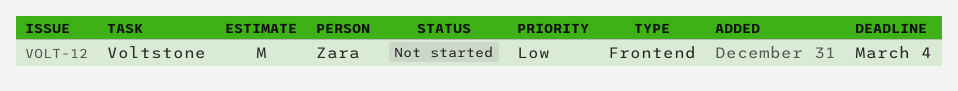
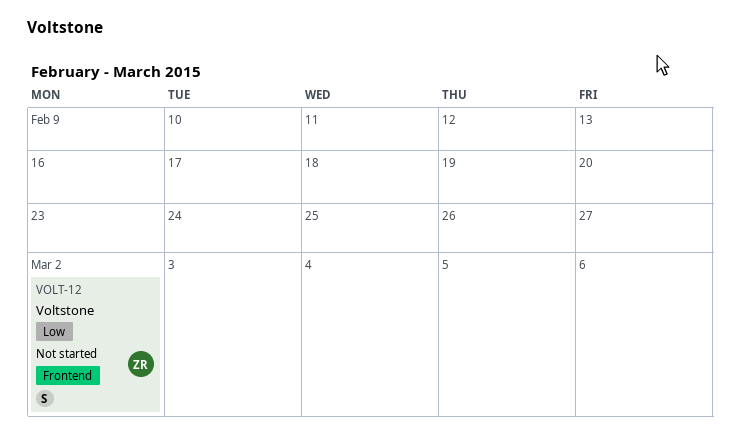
VOLT-12, estimate: M -> S
VOLT-12, due: Mar 4 -> Mar 2

